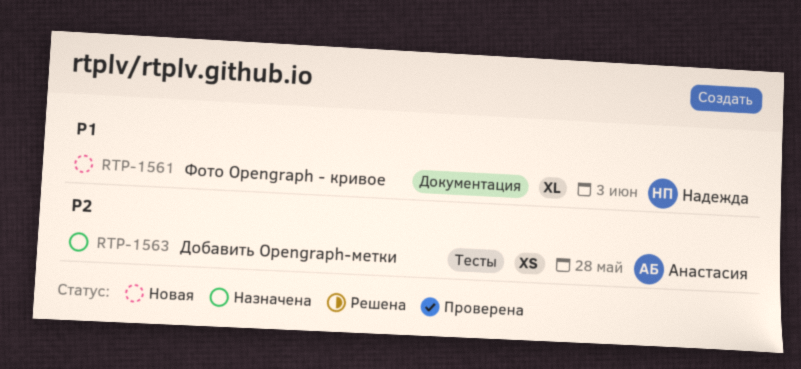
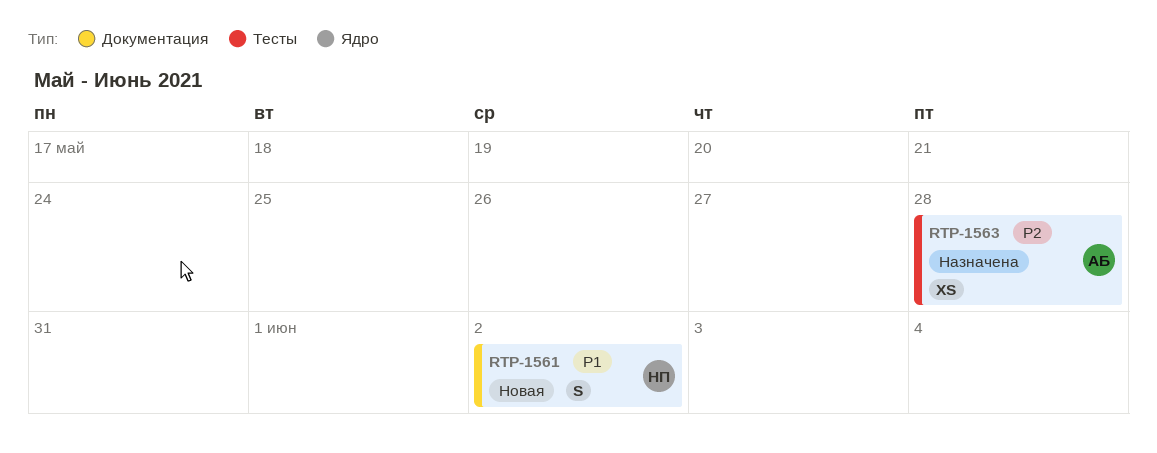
RTP-1561, estimate: XL -> S
RTP-1561, due: Jun 3 -> Jun 2

